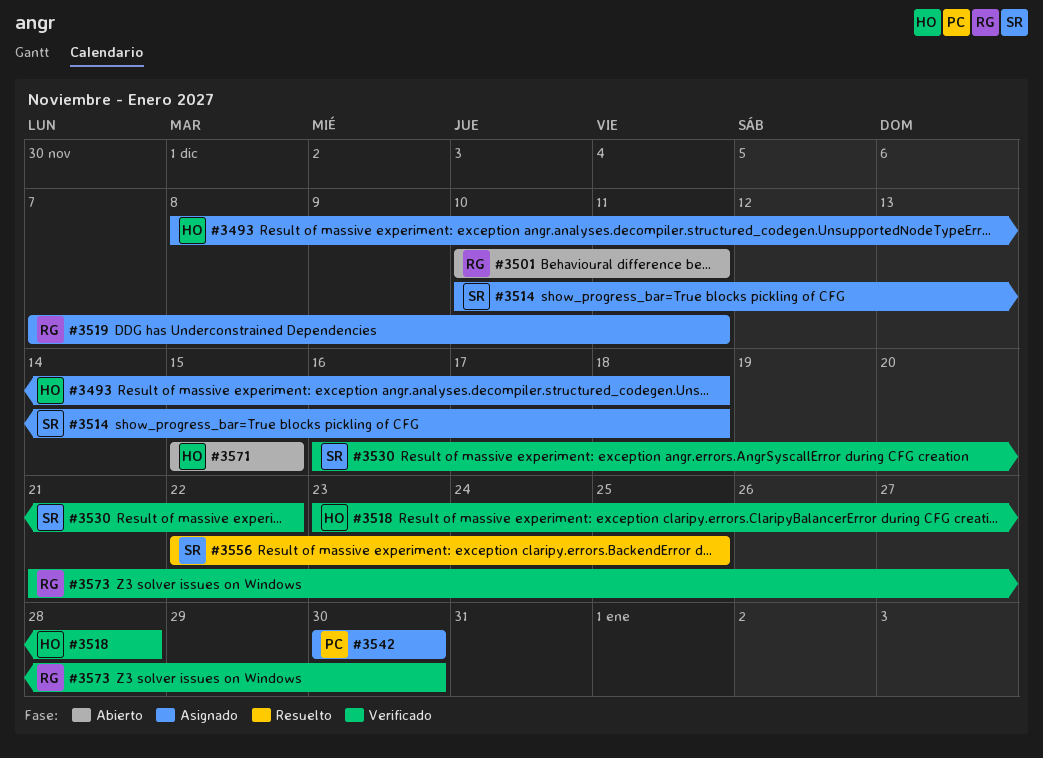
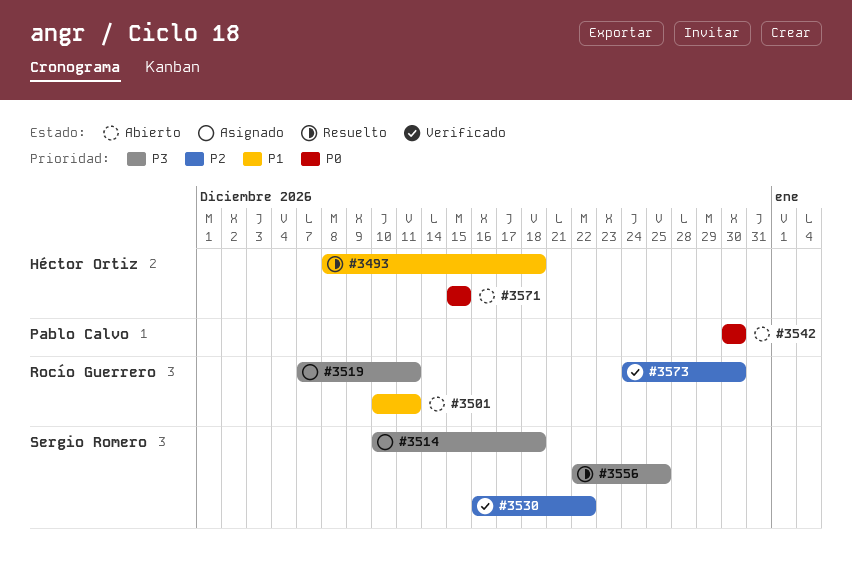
#3493, status: Asignado -> Resuelto
#3518: present -> none
#3542, status: Asignado -> Abierto
#3573, start: Dec 21 -> Dec 24

